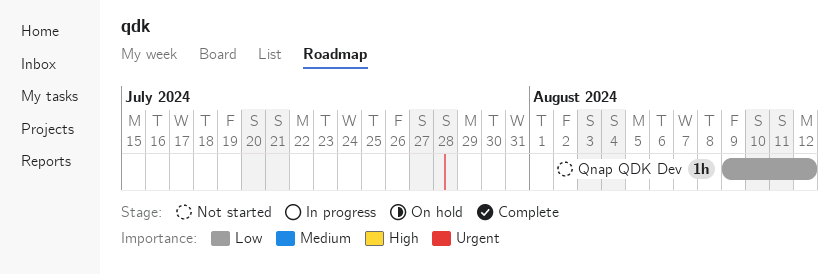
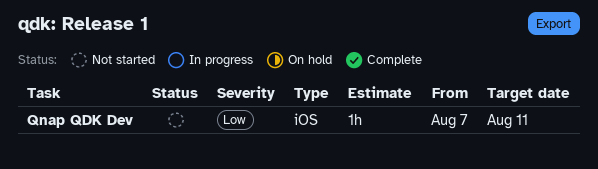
Qnap QDK Dev, start: Aug 9 -> Aug 7
Qnap QDK Dev, due: Aug 12 -> Aug 11

